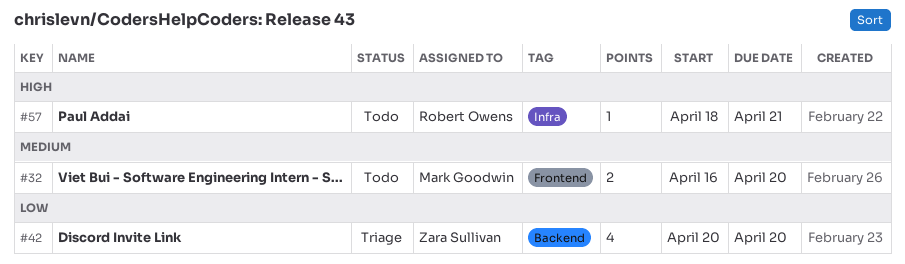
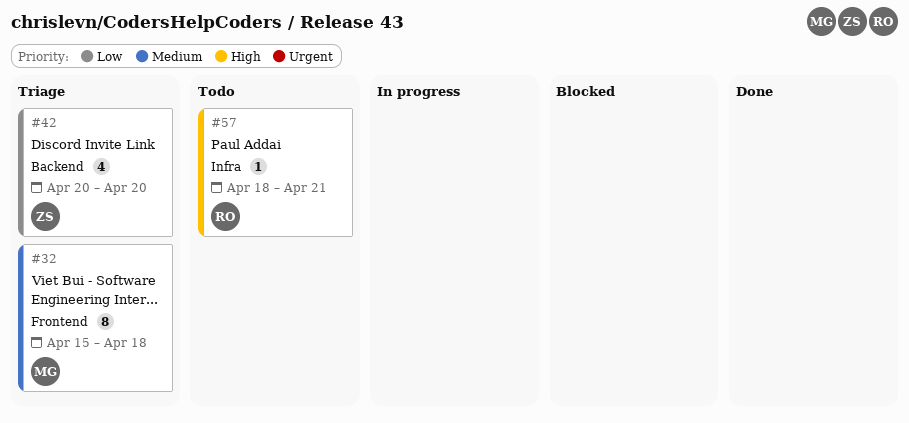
#32, status: Todo -> Triage
#32, estimate: 2 -> 8
#32, start: Apr 16 -> Apr 15
#32, due: Apr 20 -> Apr 18

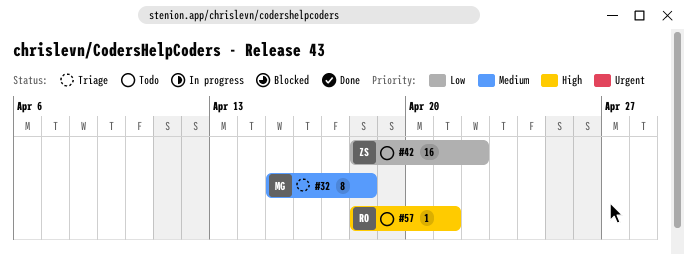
#42, status: Triage -> Todo
#42, estimate: 4 -> 16
#42, start: Apr 20 -> Apr 18
#42, due: Apr 20 -> Apr 22

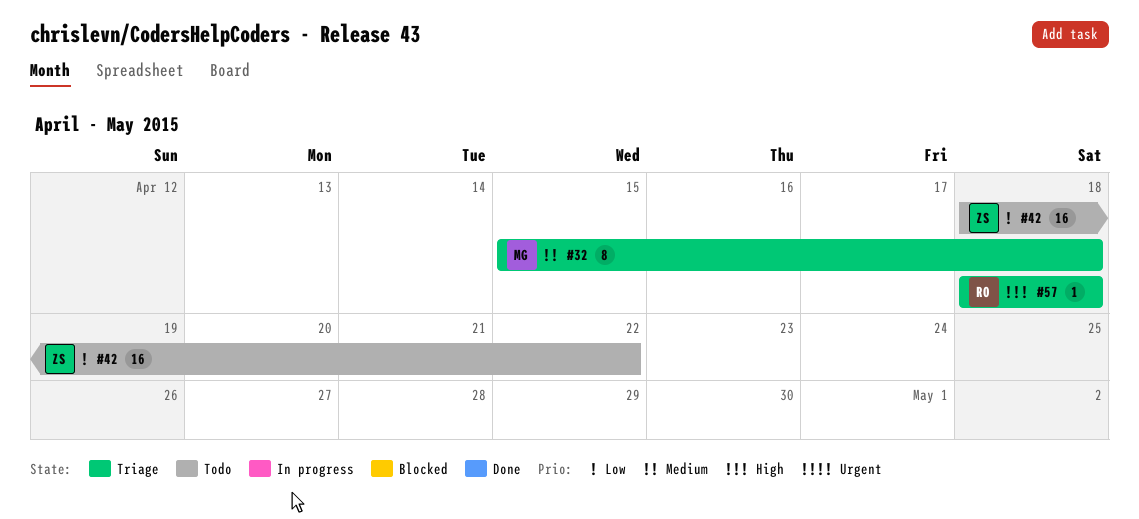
#57, status: Todo -> Triage
#57, due: Apr 21 -> Apr 18

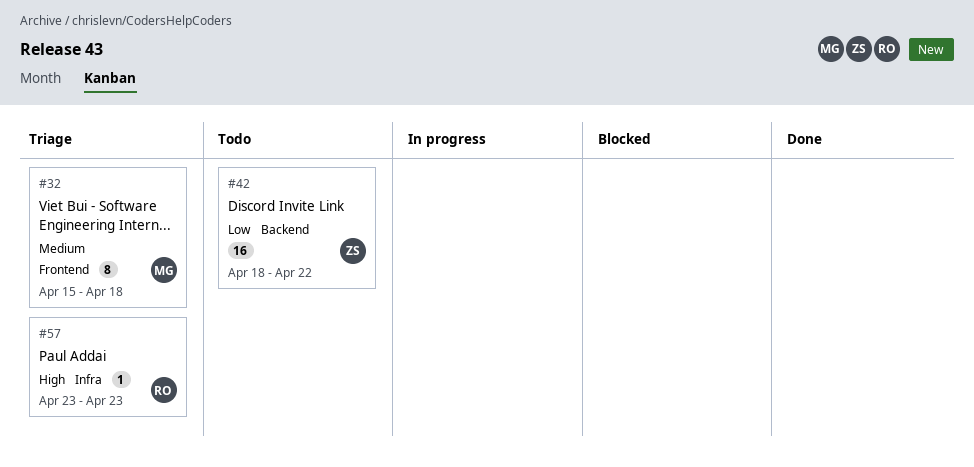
#57, start: Apr 18 -> Apr 23
#57, due: Apr 18 -> Apr 23

